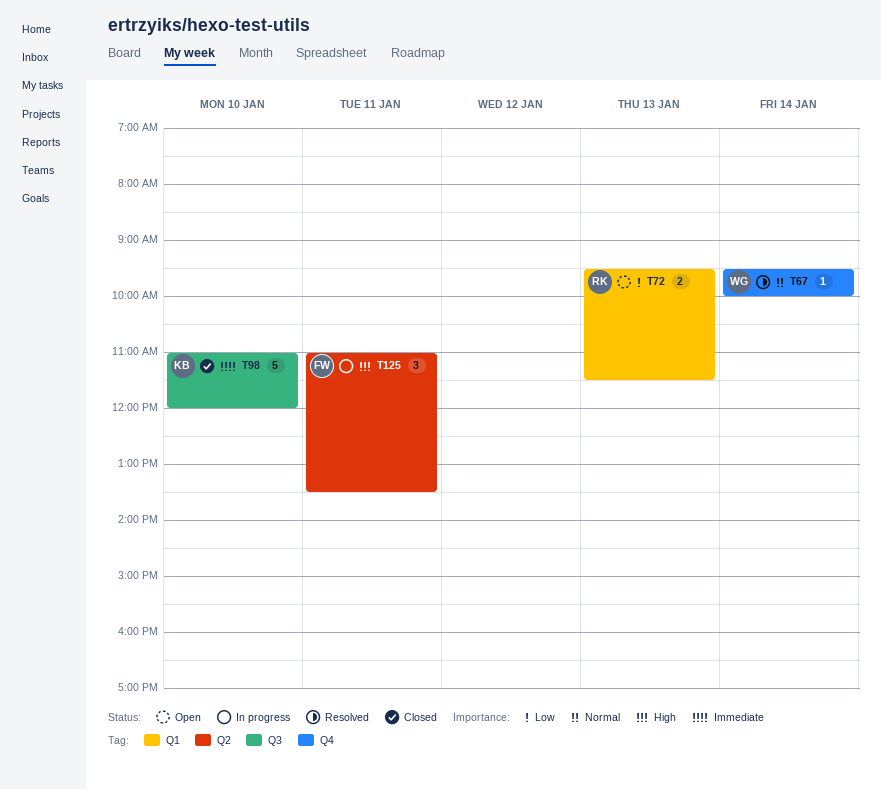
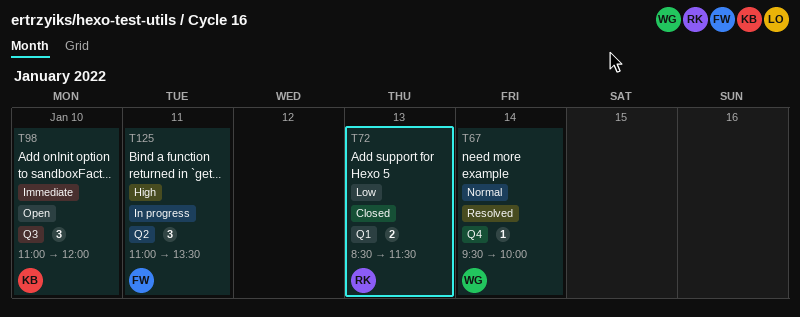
T72, status: Open -> Closed
T72, begins: 09:30 -> 08:30
T98, status: Closed -> Open
T98, estimate: 5 -> 3

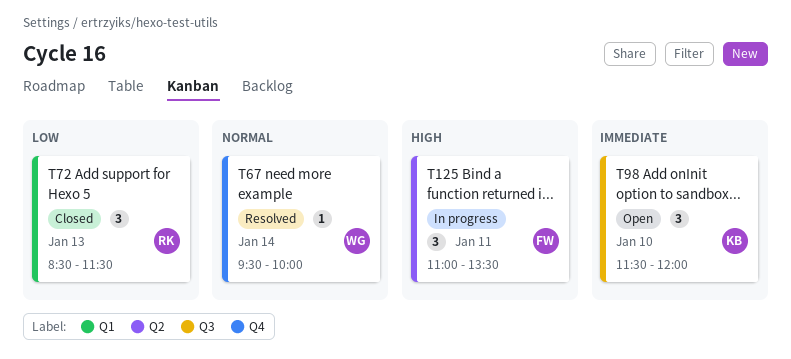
T72, estimate: 2 -> 3
T98, begins: 11:00 -> 11:30

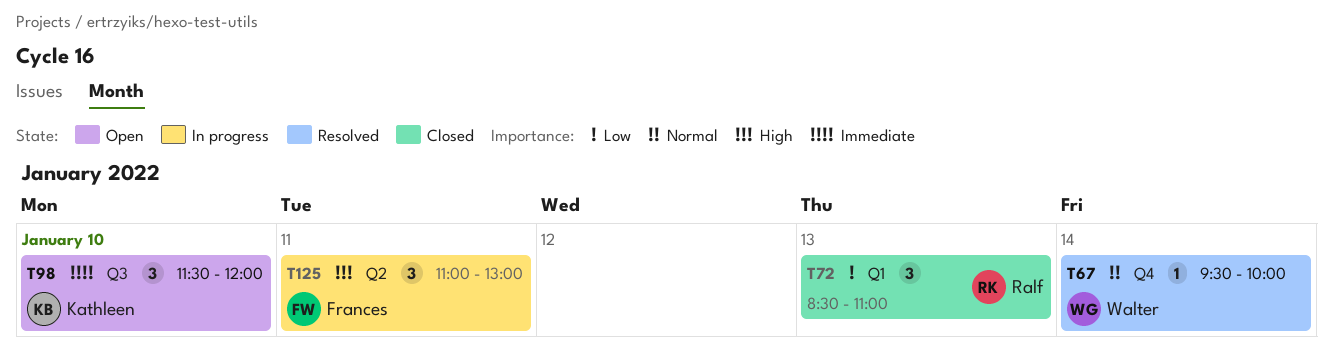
T72, ends: 11:30 -> 11:00
T125, ends: 13:30 -> 13:00

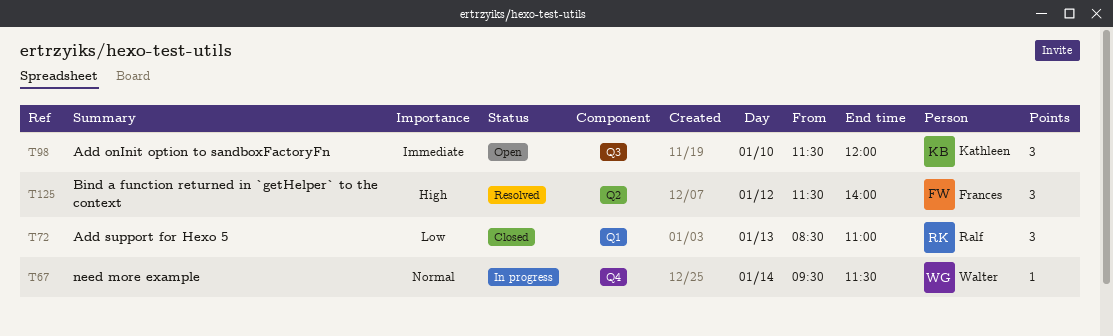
T67, status: Resolved -> In progress
T67, ends: 10:00 -> 11:30
T125, status: In progress -> Resolved
T125, day: Jan 11 -> Jan 12
T125, begins: 11:00 -> 11:30
T125, ends: 13:00 -> 14:00

